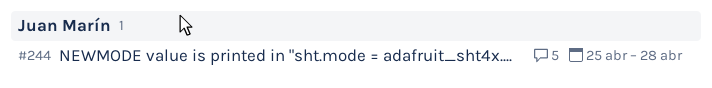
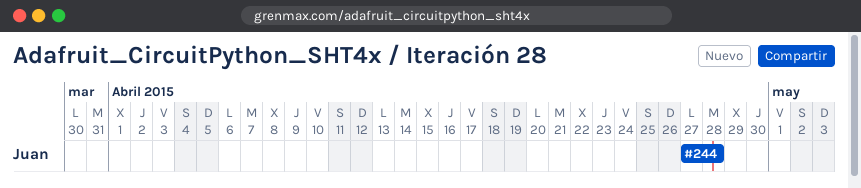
#244, start: Apr 25 -> Apr 27

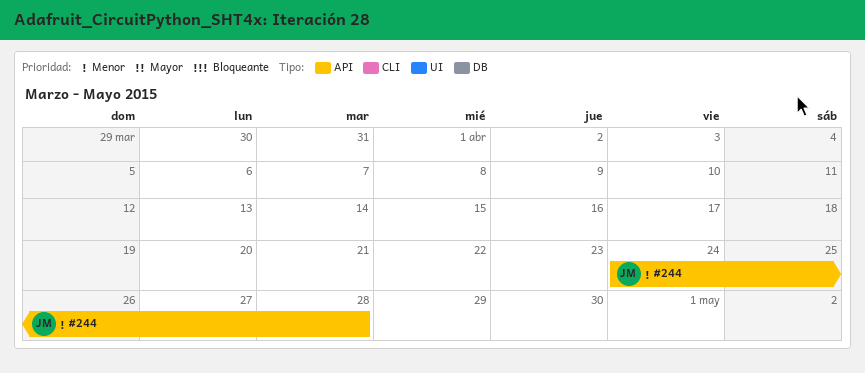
#244, start: Apr 27 -> Apr 24

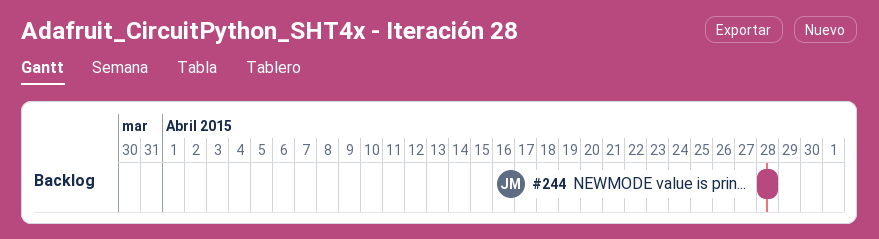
#244, start: Apr 24 -> Apr 28

